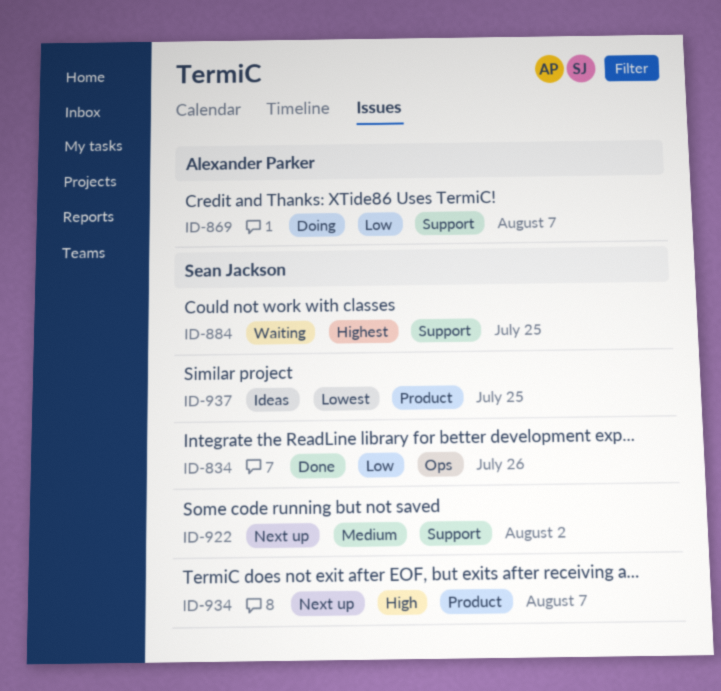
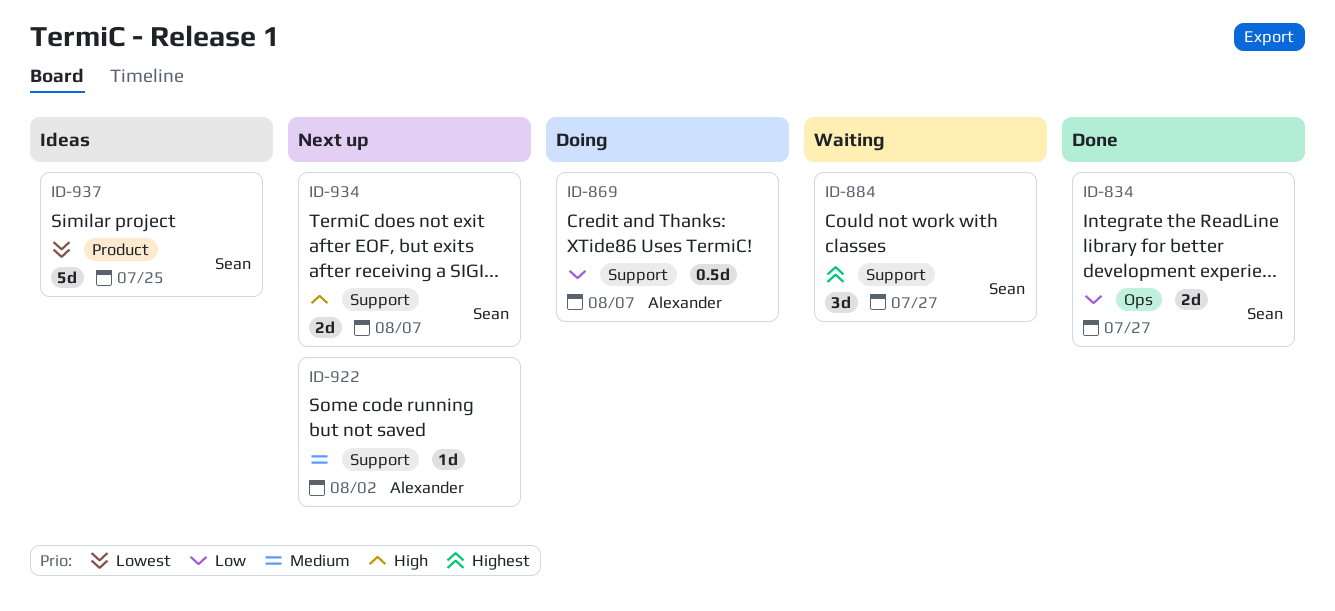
ID-834, due: Jul 26 -> Jul 27
ID-884, due: Jul 25 -> Jul 27
ID-922, owner: Sean Jackson -> Alexander Parker
ID-934, label: Product -> Support

